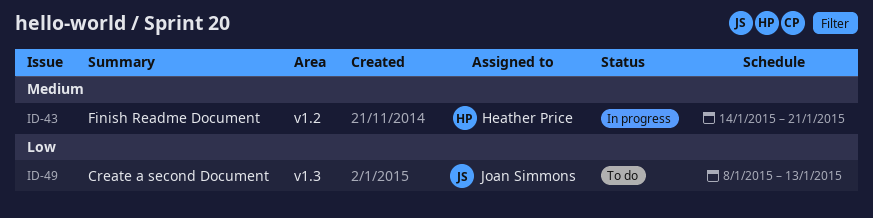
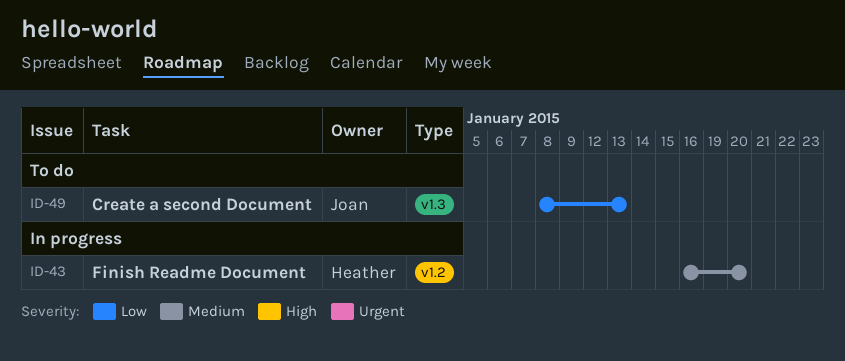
ID-43, start: Jan 14 -> Jan 16
ID-43, due: Jan 21 -> Jan 20

